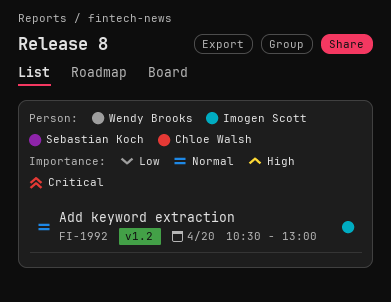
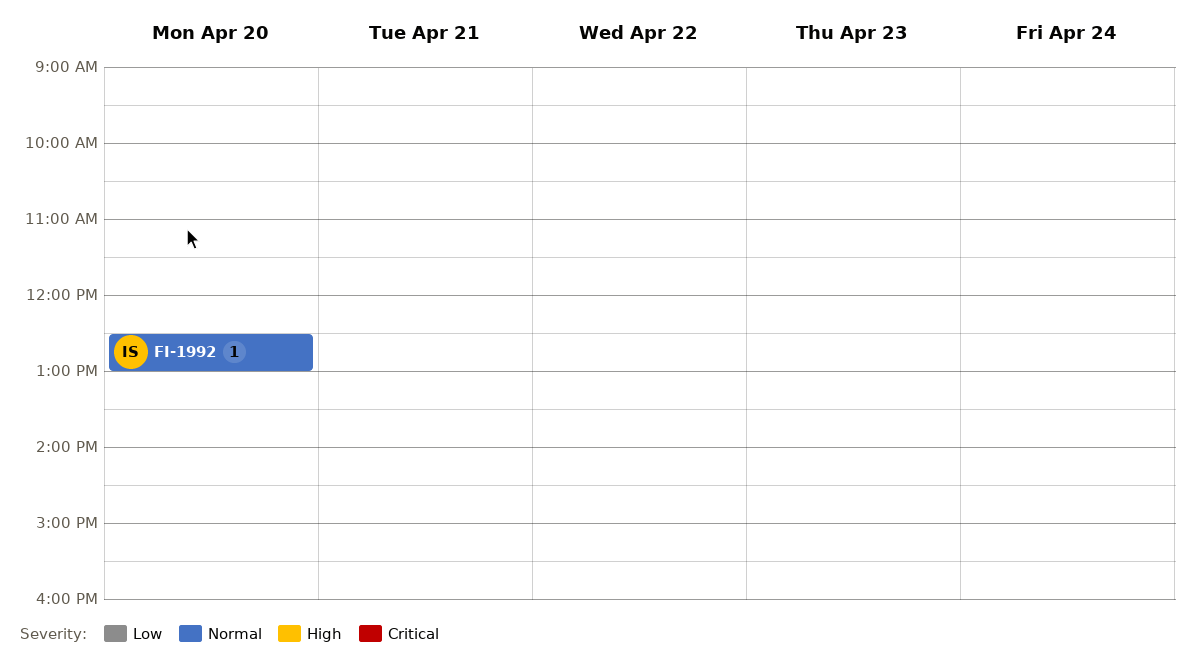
FI-1992, begins: 10:30 -> 12:30

